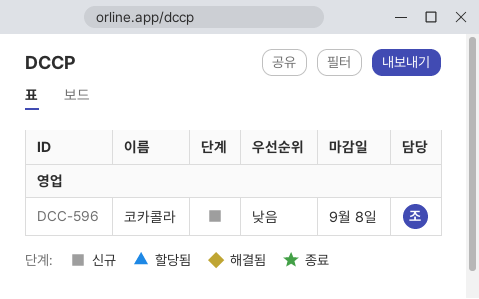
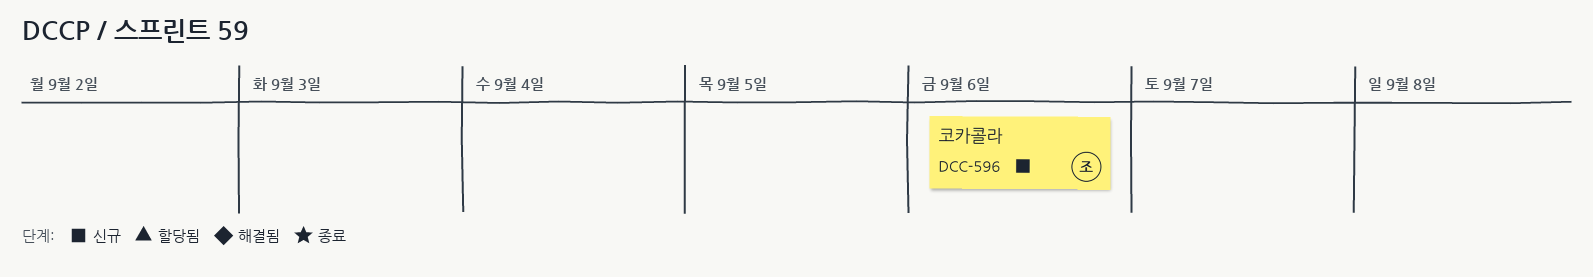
DCC-596, due: Sep 8 -> Sep 6

